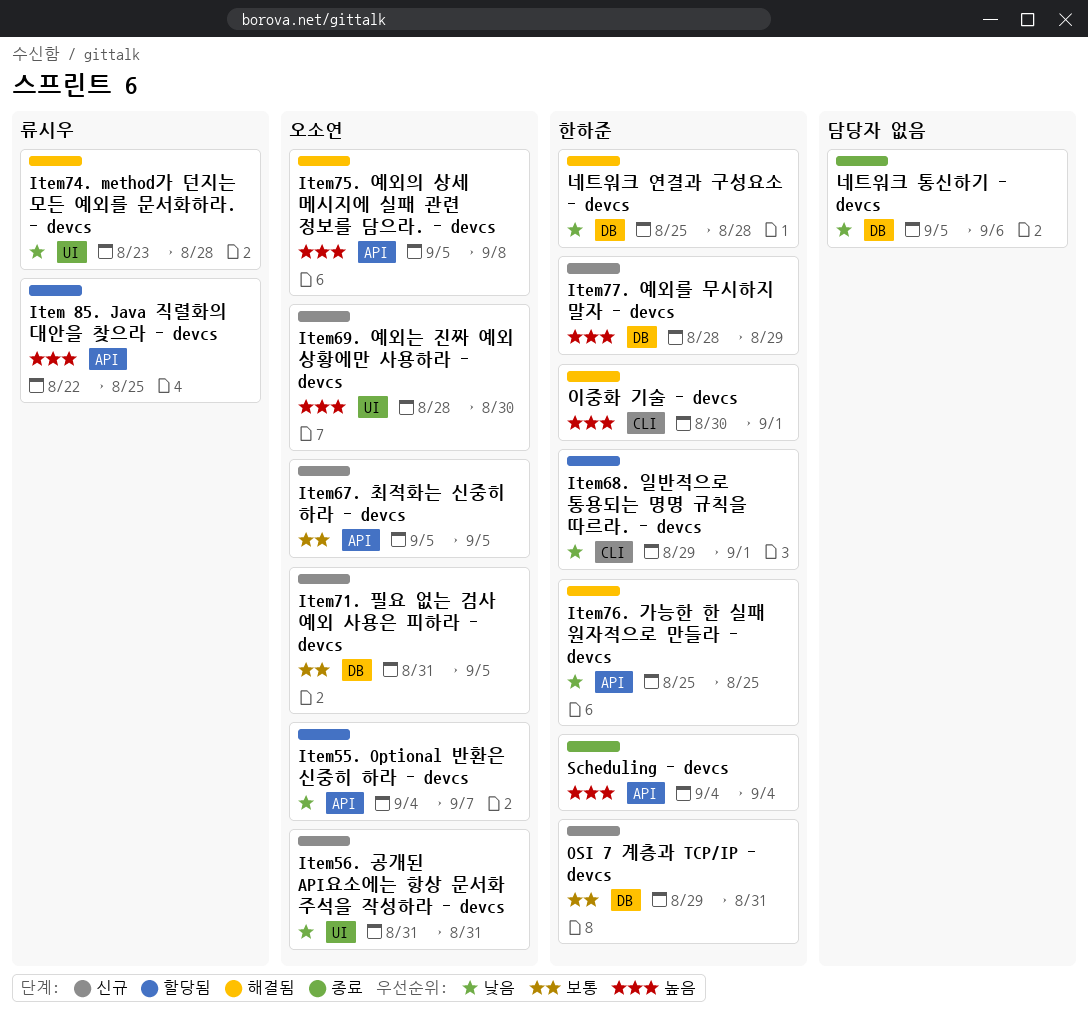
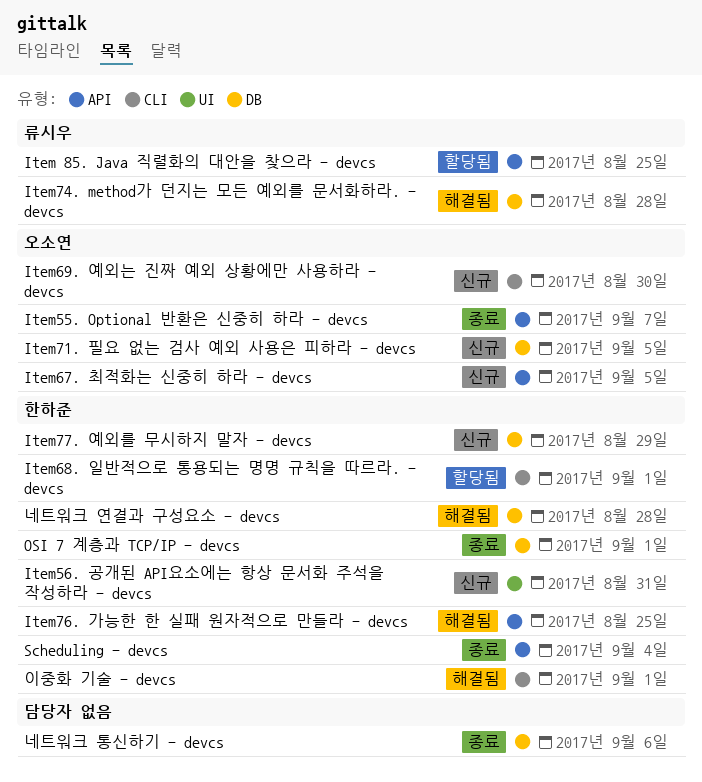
Item55. Optional 반환은 신중히 하라 - devcs, status: 할당됨 -> 종료
Item56. 공개된 API요소에는 항상 문서화 주석을 작성하라 - devcs, owner: 오소연 -> 한하준
Item69. 예외는 진짜 예외 상황에만 사용하라 - devcs, label: UI -> CLI
Item74. method가 던지는 모든 예외를 문서화하라. - devcs, label: UI -> DB
Item75. 예외의 상세 메시지에 실패 관련 정보를 담으라. - devcs: present -> none
OSI 7 계층과 TCP/IP - devcs, status: 신규 -> 종료
OSI 7 계층과 TCP/IP - devcs, due: Aug 31 -> Sep 1

